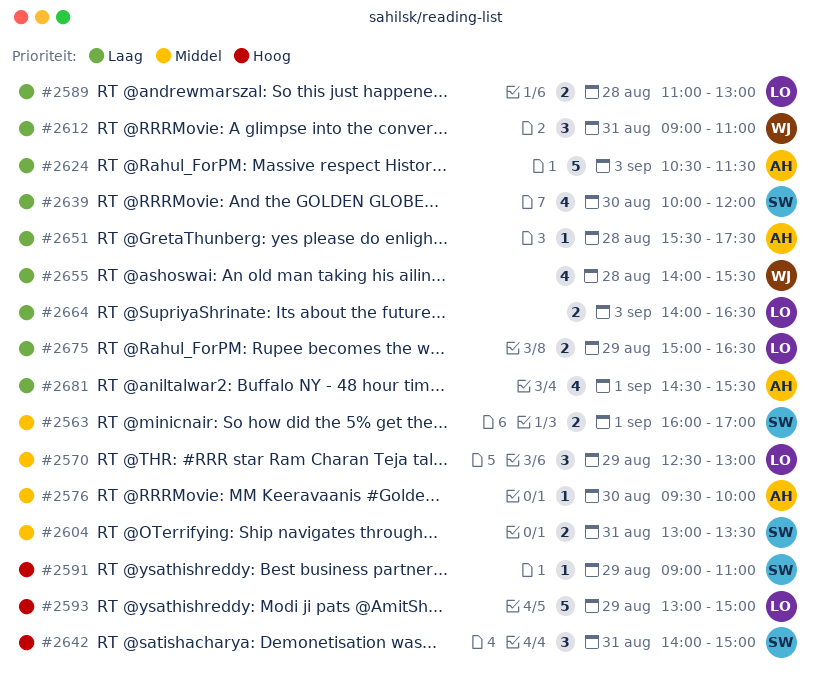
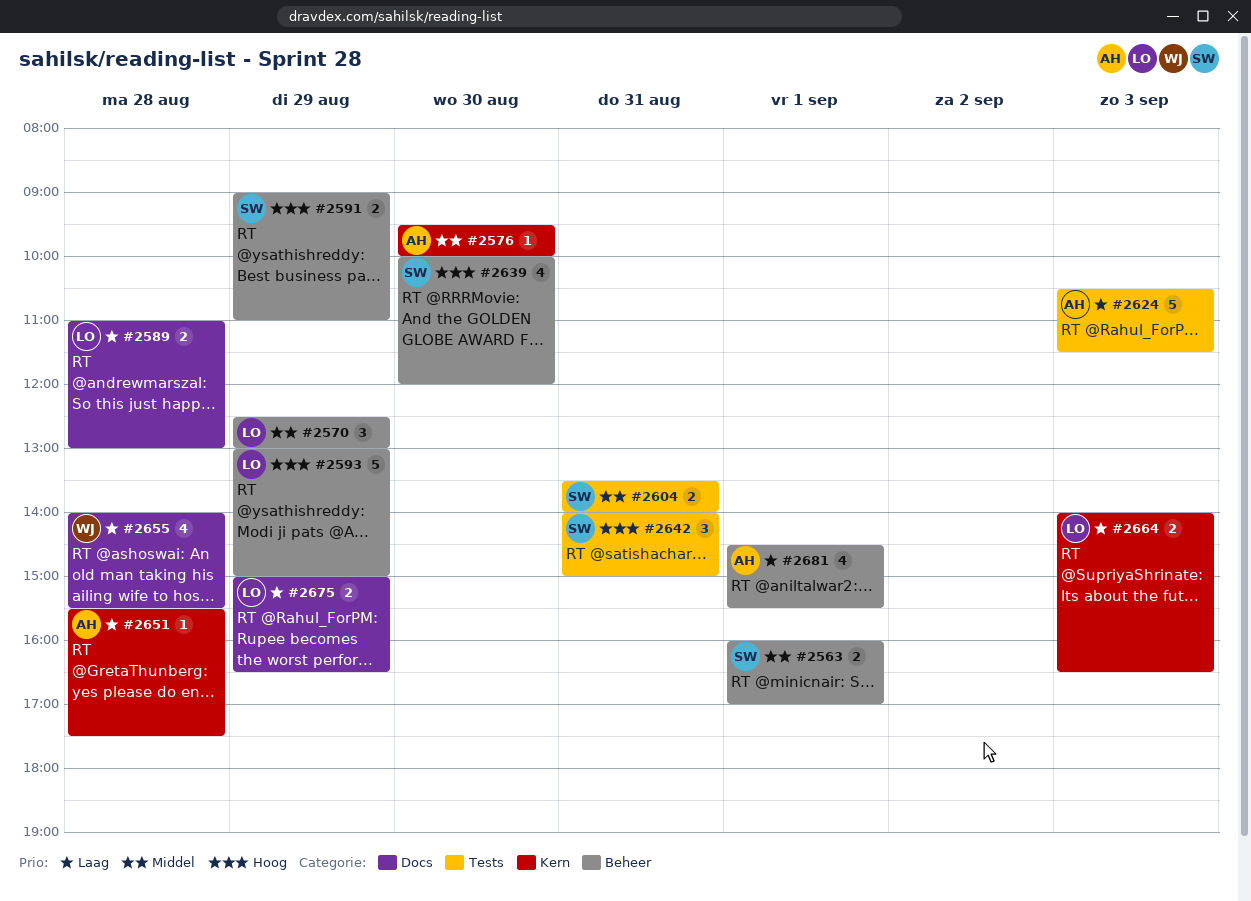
#2591, estimate: 1 -> 2
#2604, begins: 13:00 -> 13:30
#2604, ends: 13:30 -> 14:00
#2612: present -> none
#2639, priority: Laag -> Hoog

